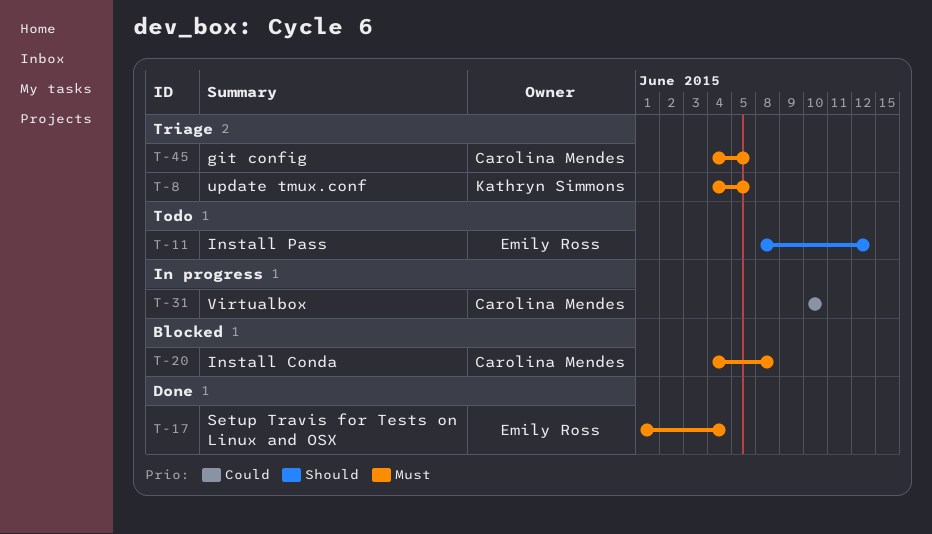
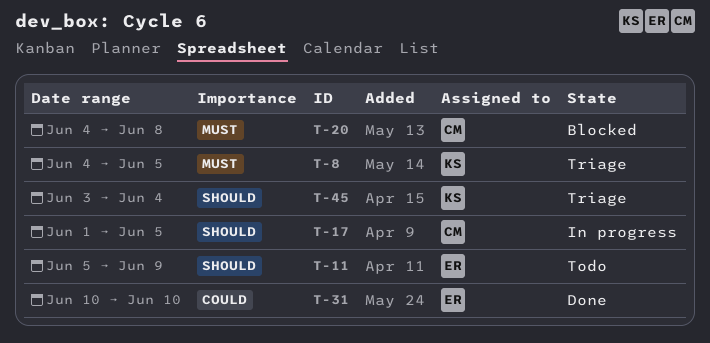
T-11, start: Jun 8 -> Jun 5
T-11, due: Jun 12 -> Jun 9
T-17, status: Done -> In progress
T-17, owner: Emily Ross -> Carolina Mendes
T-17, priority: Must -> Should
T-17, due: Jun 4 -> Jun 5
T-31, status: In progress -> Done
T-31, owner: Carolina Mendes -> Emily Ross
T-45, owner: Carolina Mendes -> Kathryn Simmons
T-45, priority: Must -> Should
T-45, start: Jun 4 -> Jun 3
T-45, due: Jun 5 -> Jun 4

